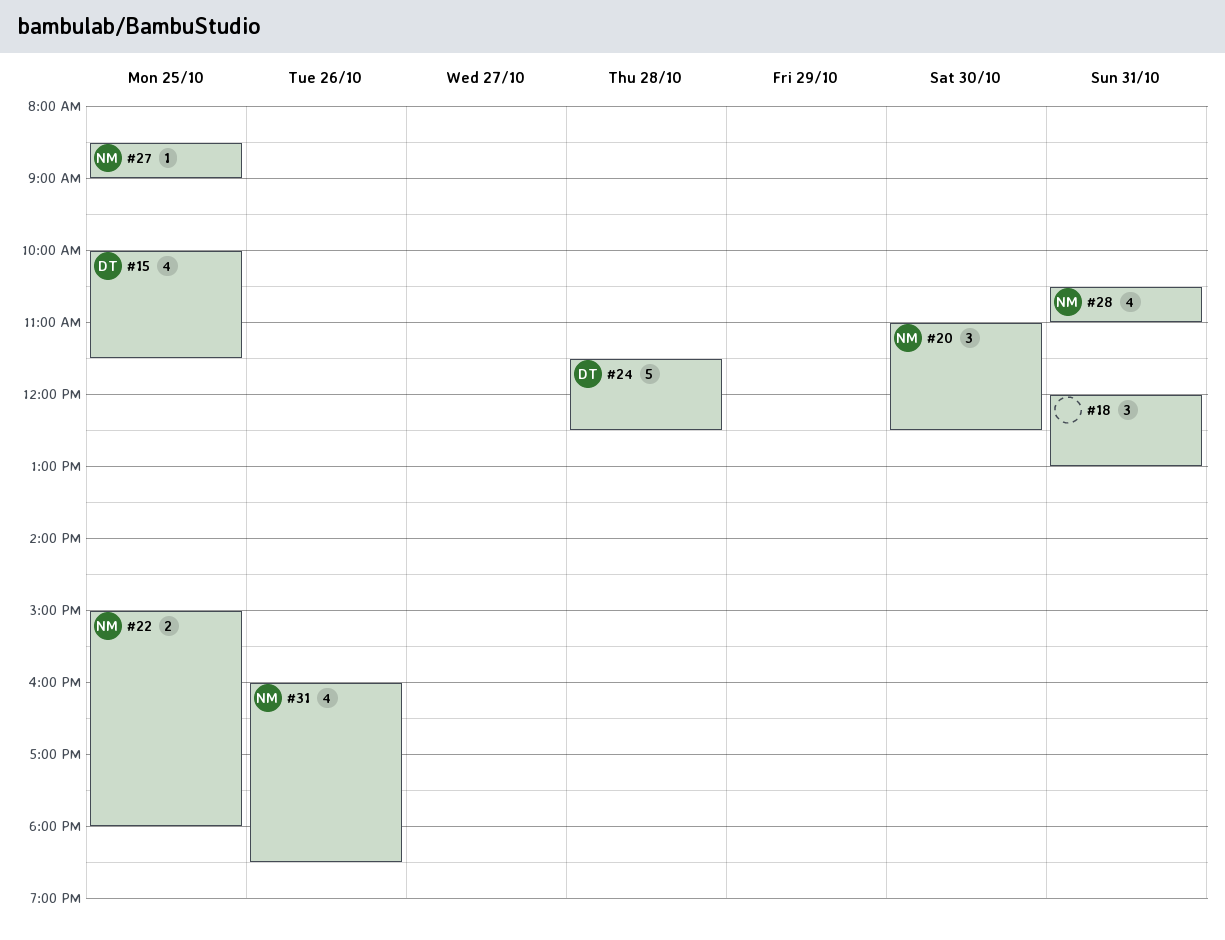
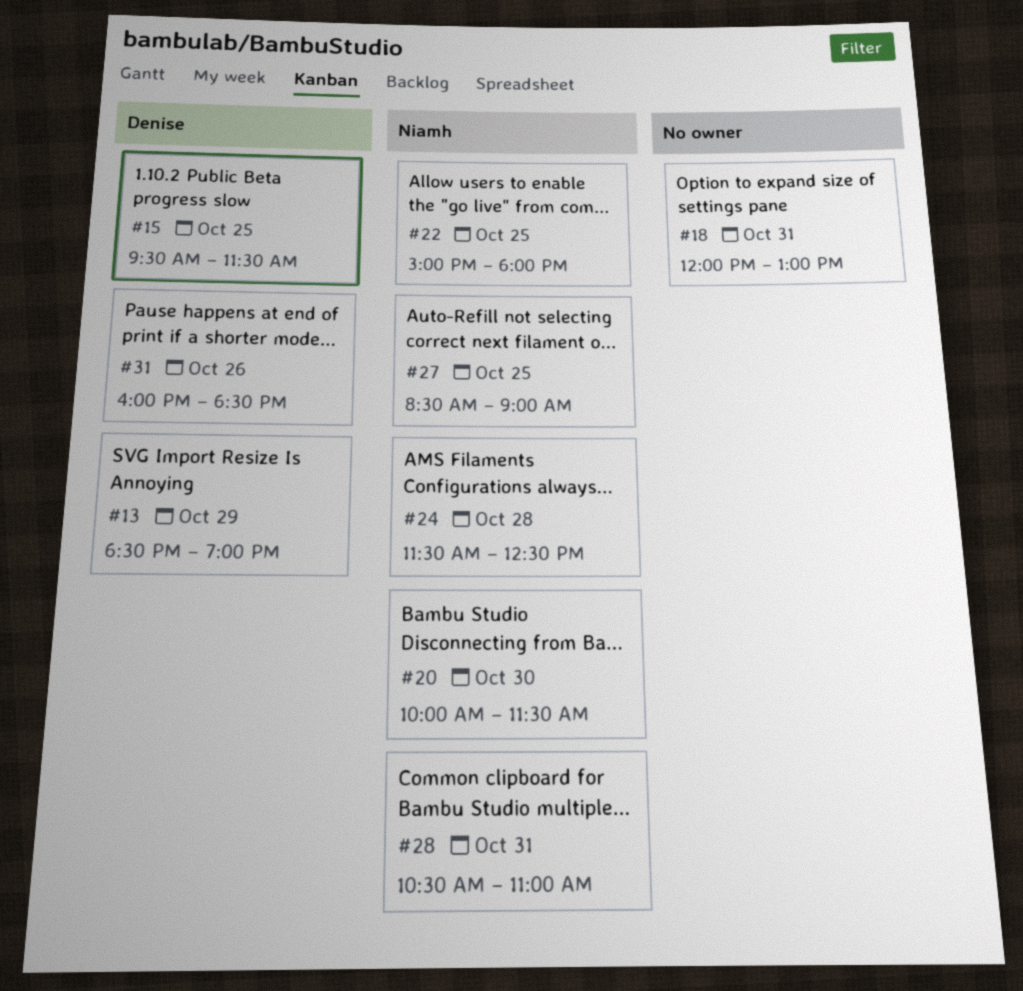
#13: none -> present
#15, begins: 10:00 -> 09:30
#20, begins: 11:00 -> 10:00
#20, ends: 12:30 -> 11:30
#24, owner: Denise -> Niamh
#31, owner: Niamh -> Denise

